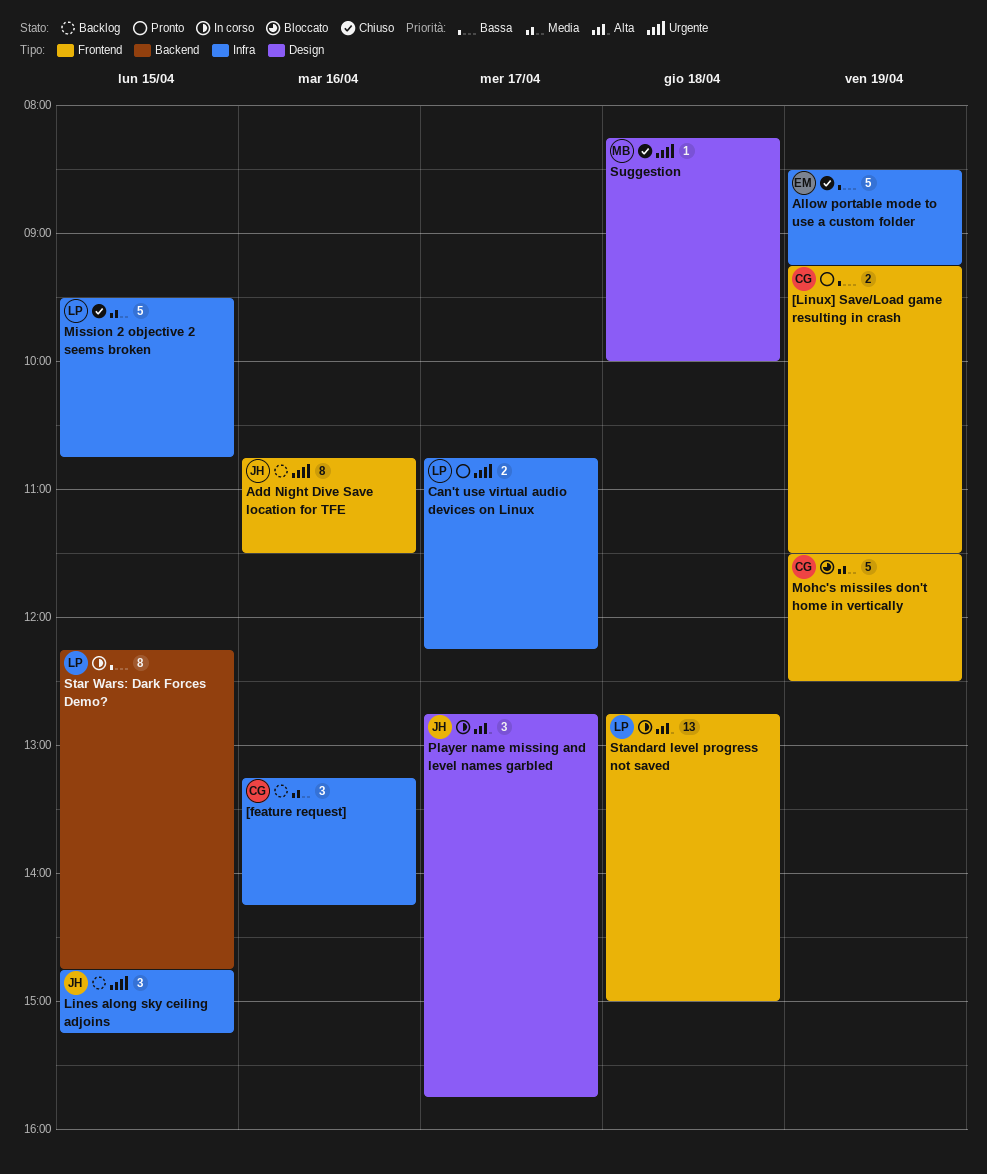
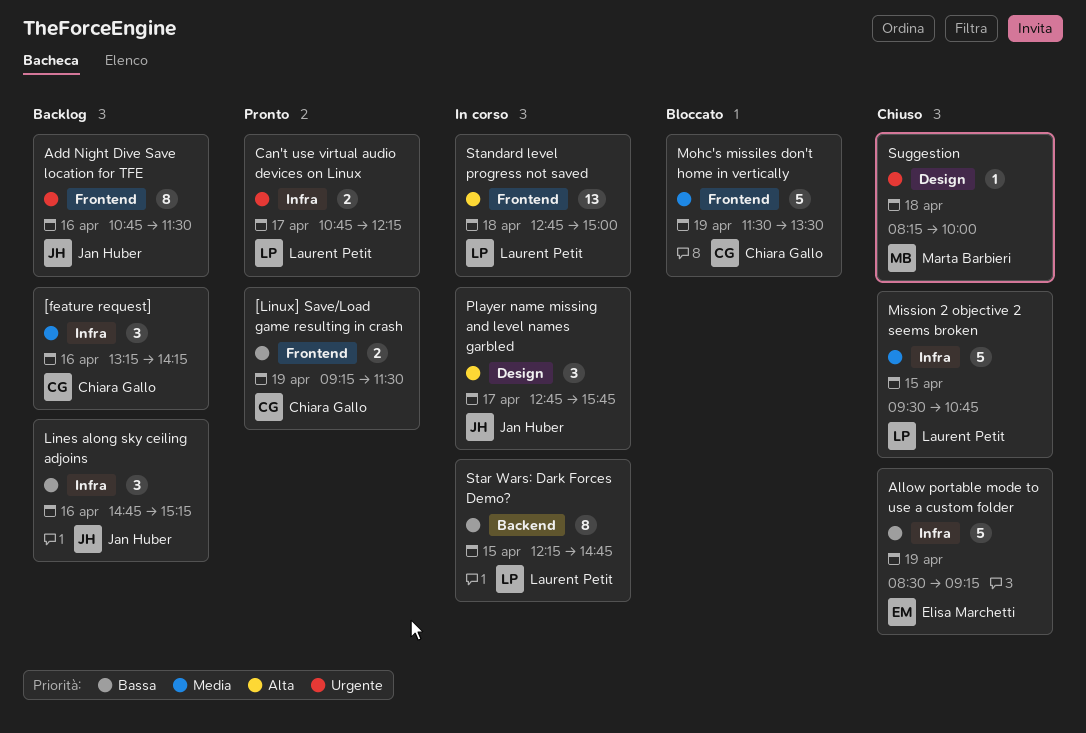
Lines along sky ceiling adjoins, priority: Urgente -> Bassa
Lines along sky ceiling adjoins, day: Apr 15 -> Apr 16
Mohc's missiles don't home in vertically, ends: 12:30 -> 13:30

